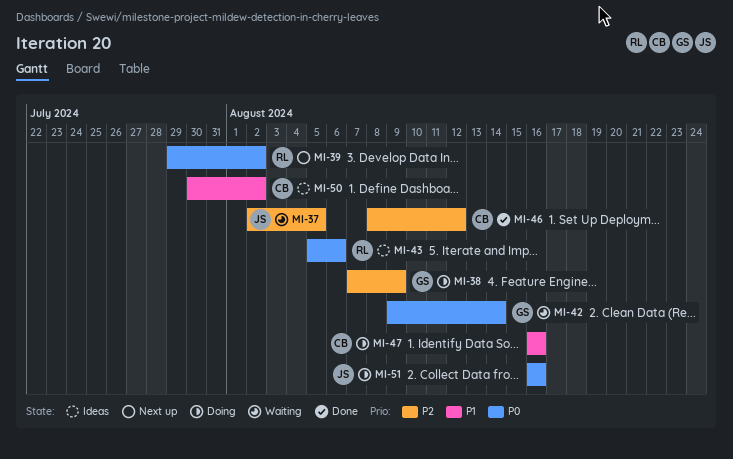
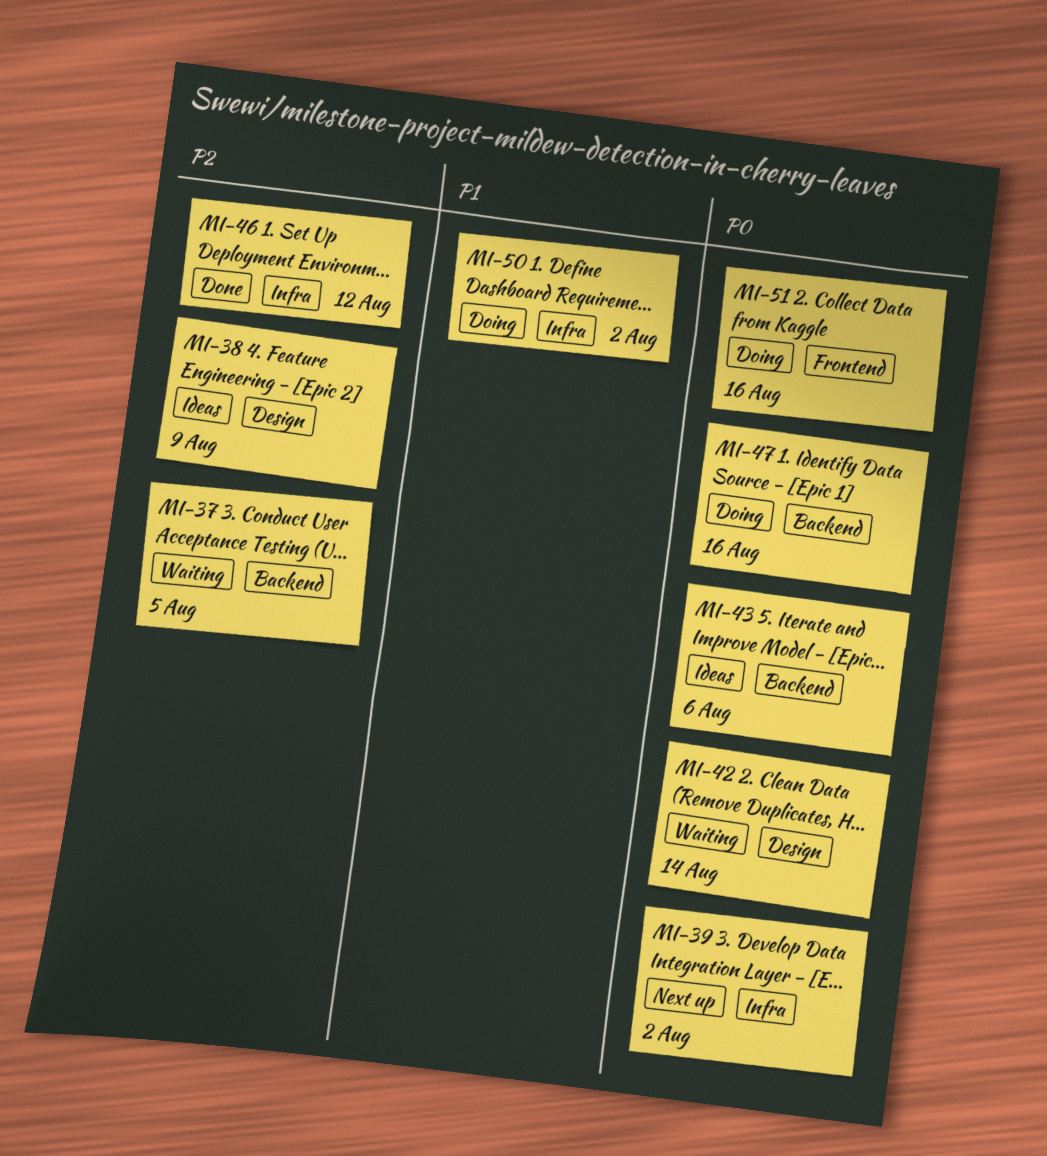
MI-38, status: Doing -> Ideas
MI-47, priority: P1 -> P0
MI-50, status: Ideas -> Doing

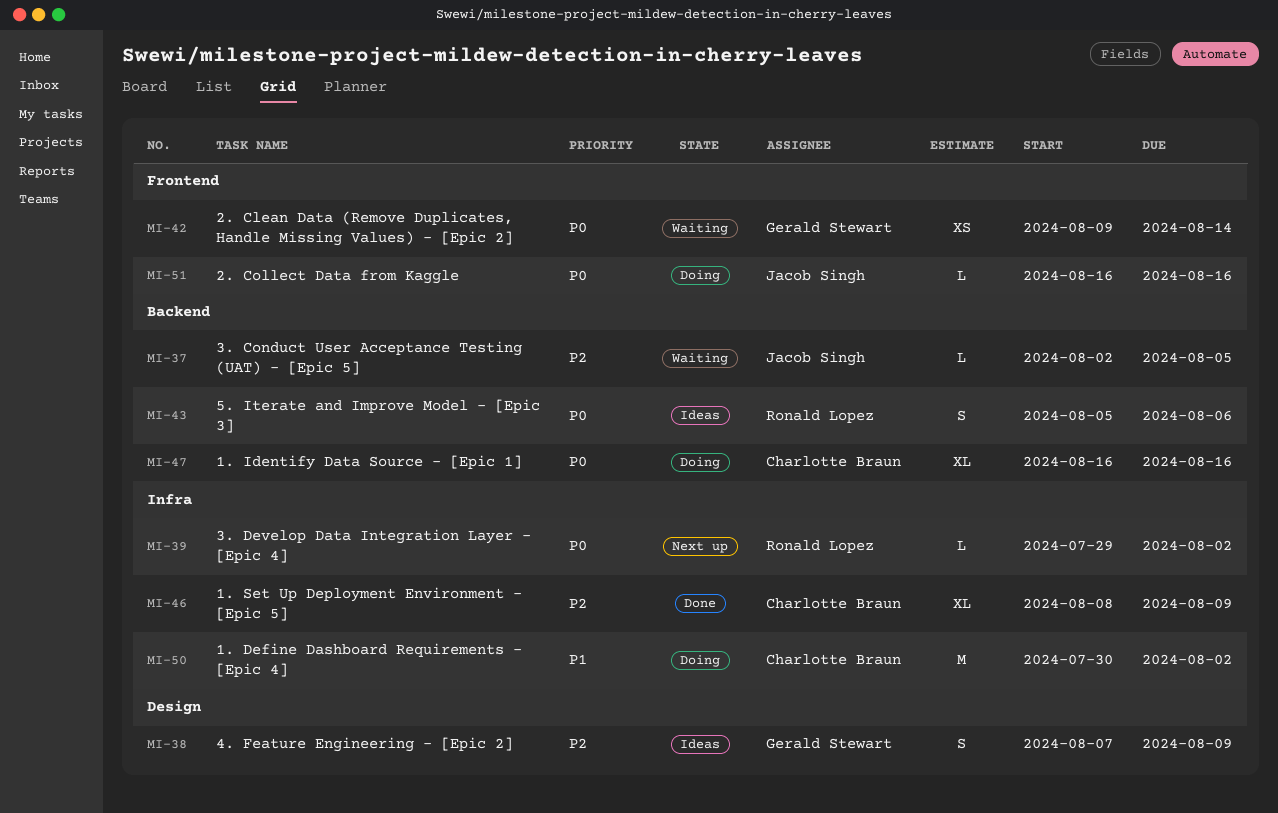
MI-42, label: Design -> Frontend
MI-46, due: Aug 12 -> Aug 9

